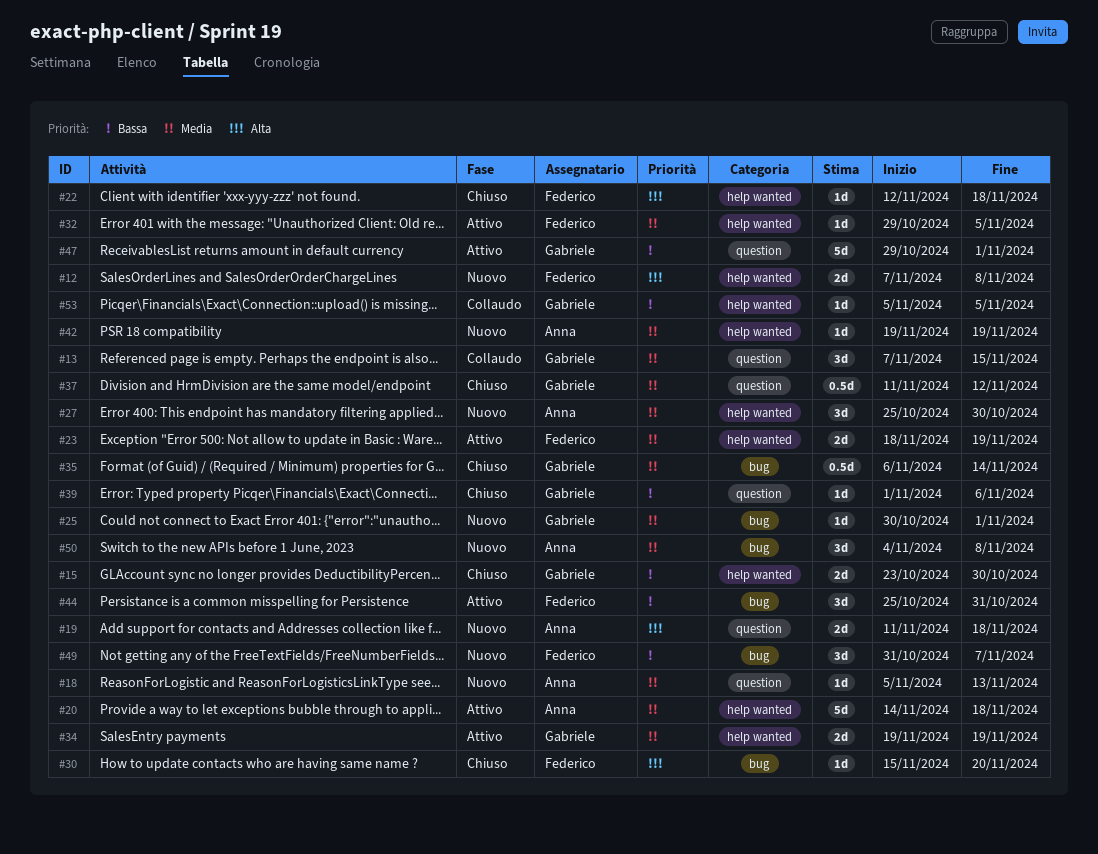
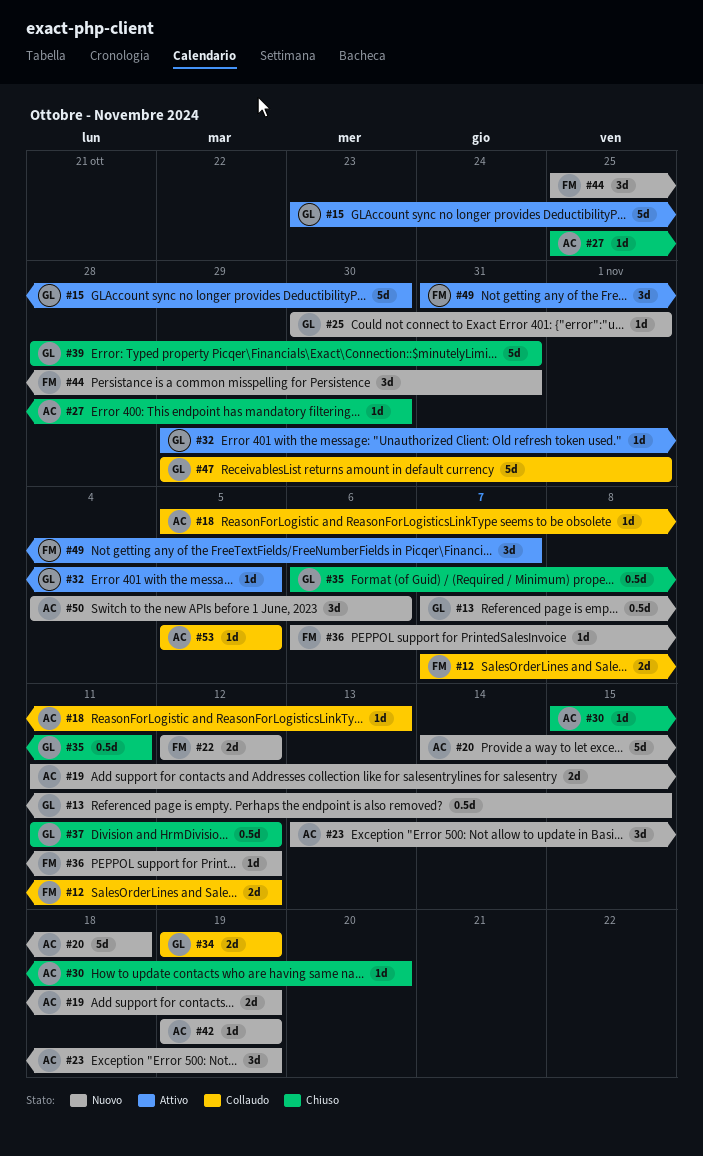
#12, status: Nuovo -> Collaudo
#12, due: Nov 8 -> Nov 12
#13, status: Collaudo -> Nuovo
#13, estimate: 3d -> 0.5d
#15, status: Chiuso -> Attivo
#15, estimate: 2d -> 5d
#18, status: Nuovo -> Collaudo
#19, due: Nov 18 -> Nov 19
#20, status: Attivo -> Nuovo
#22, status: Chiuso -> Nuovo
#22, estimate: 1d -> 2d
#22, due: Nov 18 -> Nov 12
#23, status: Attivo -> Nuovo
#23, owner: Federico -> Anna
#23, estimate: 2d -> 3d
#23, start: Nov 18 -> Nov 13
#27, status: Nuovo -> Chiuso
#27, estimate: 3d -> 1d
#30, owner: Federico -> Anna
#32, owner: Federico -> Gabriele
#34, status: Attivo -> Collaudo
#35, due: Nov 14 -> Nov 11
#36: none -> present
#39, estimate: 1d -> 5d
#39, start: Nov 1 -> Oct 28
#39, due: Nov 6 -> Oct 31
#44, status: Attivo -> Nuovo
#47, status: Attivo -> Collaudo
#49, status: Nuovo -> Attivo
#50, due: Nov 8 -> Nov 6
#53, owner: Gabriele -> Anna

